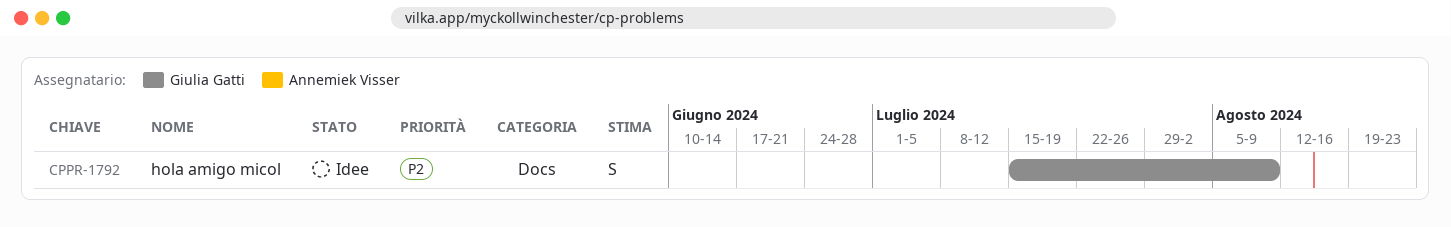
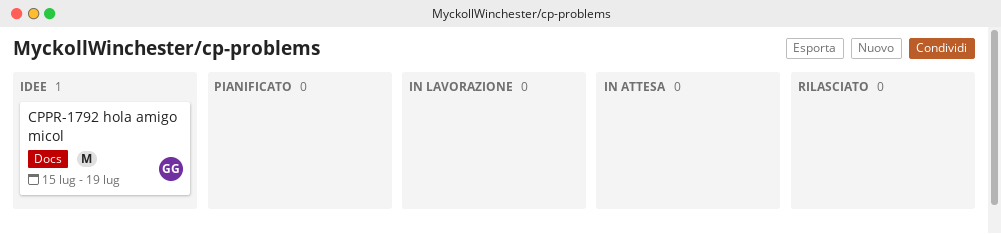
CPPR-1792, estimate: S -> M
CPPR-1792, due: Aug 9 -> Jul 19

